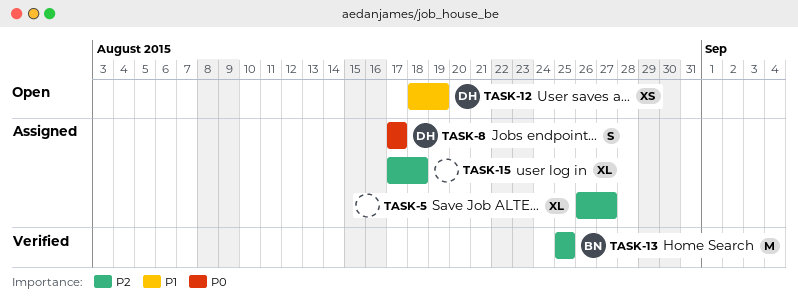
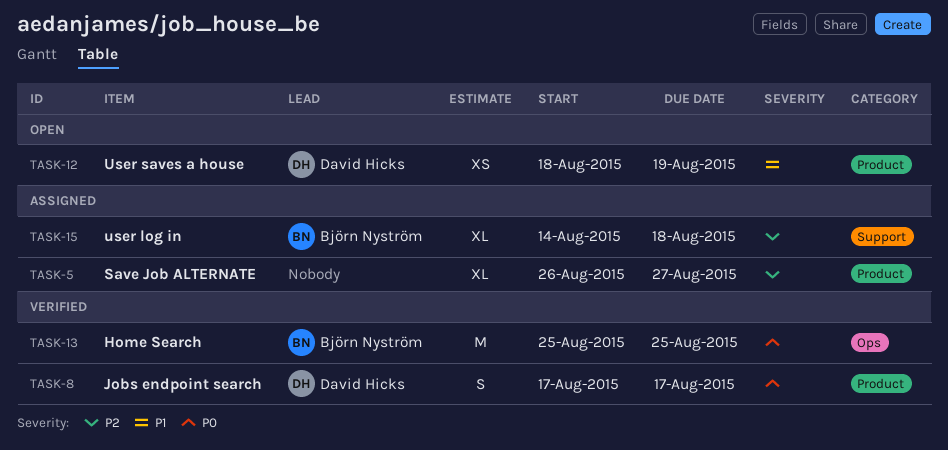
TASK-8, status: Assigned -> Verified
TASK-13, priority: P2 -> P0
TASK-15, owner: none -> Björn Nyström
TASK-15, start: Aug 17 -> Aug 14

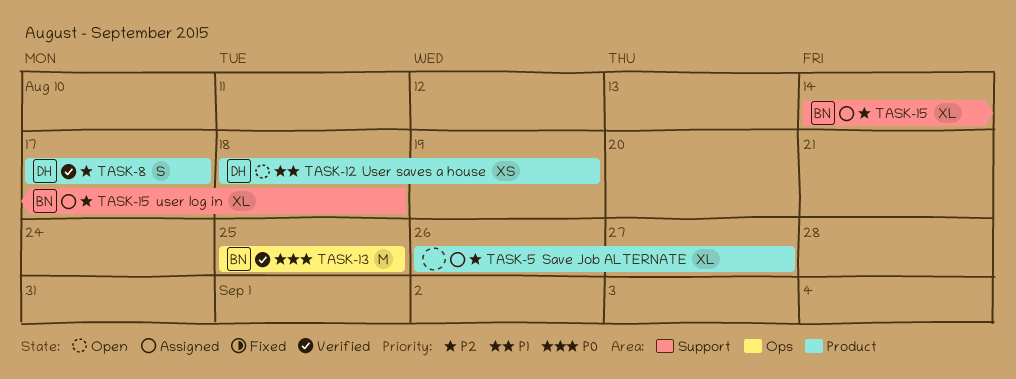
TASK-8, priority: P0 -> P2

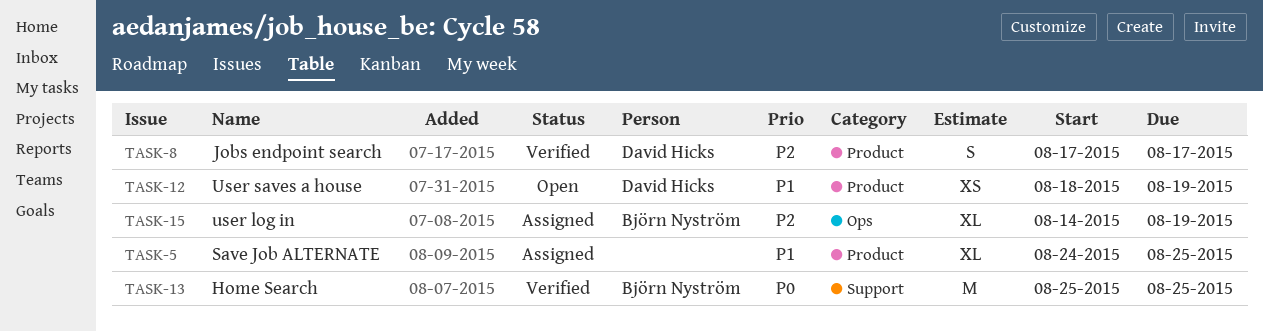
TASK-5, priority: P2 -> P1
TASK-5, start: Aug 26 -> Aug 24
TASK-5, due: Aug 27 -> Aug 25
TASK-13, label: Ops -> Support
TASK-15, label: Support -> Ops
TASK-15, due: Aug 18 -> Aug 19

